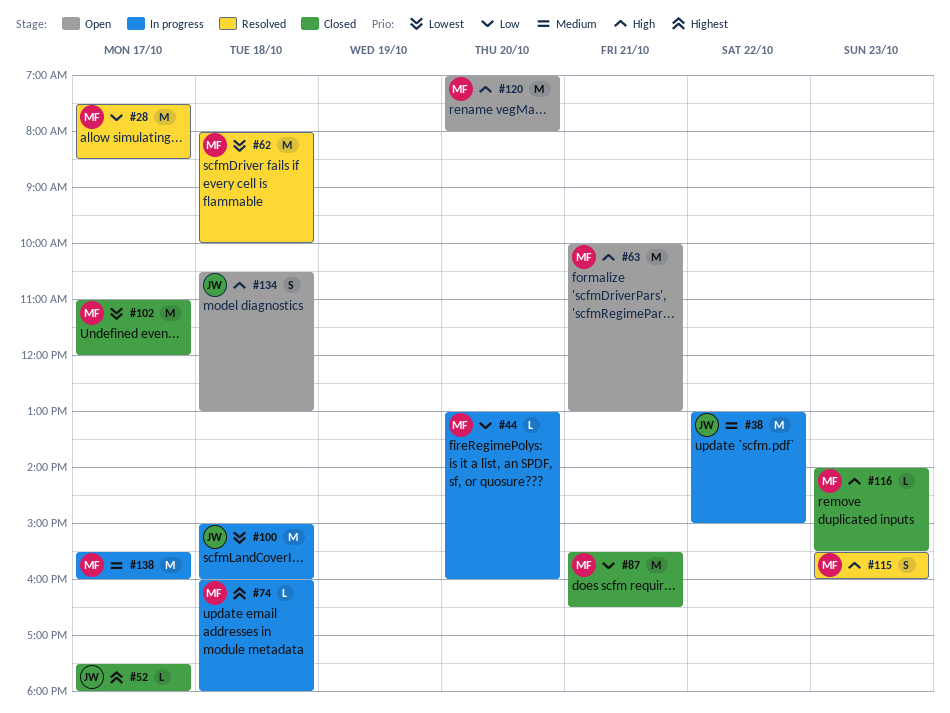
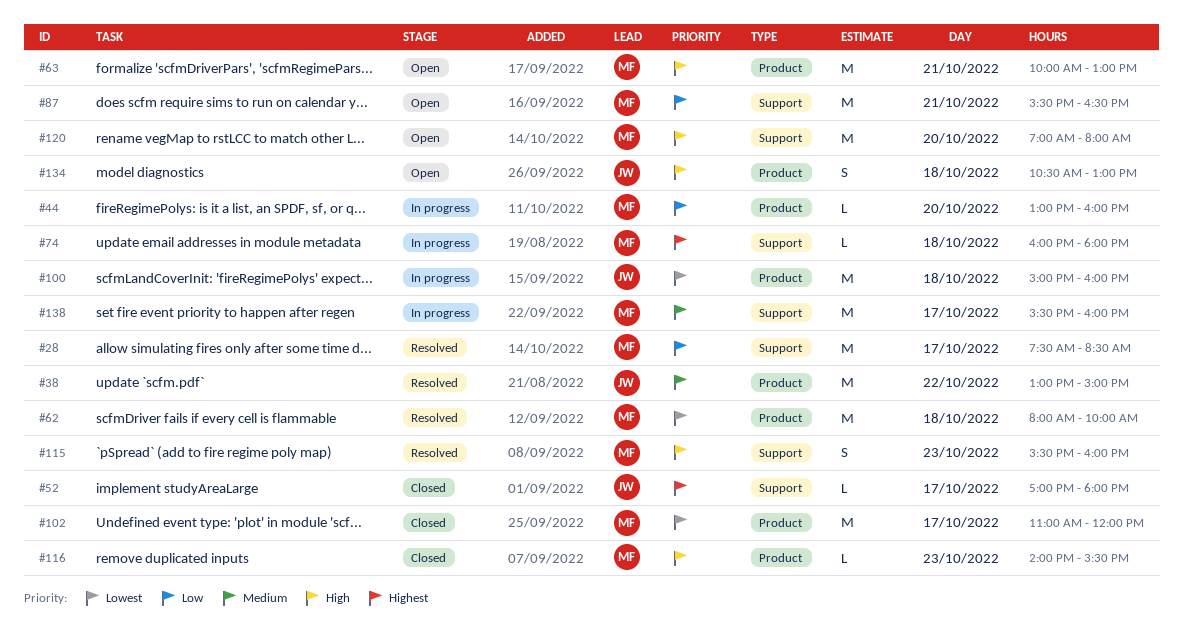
#38, status: In progress -> Resolved
#52, begins: 17:30 -> 17:00
#87, status: Closed -> Open

